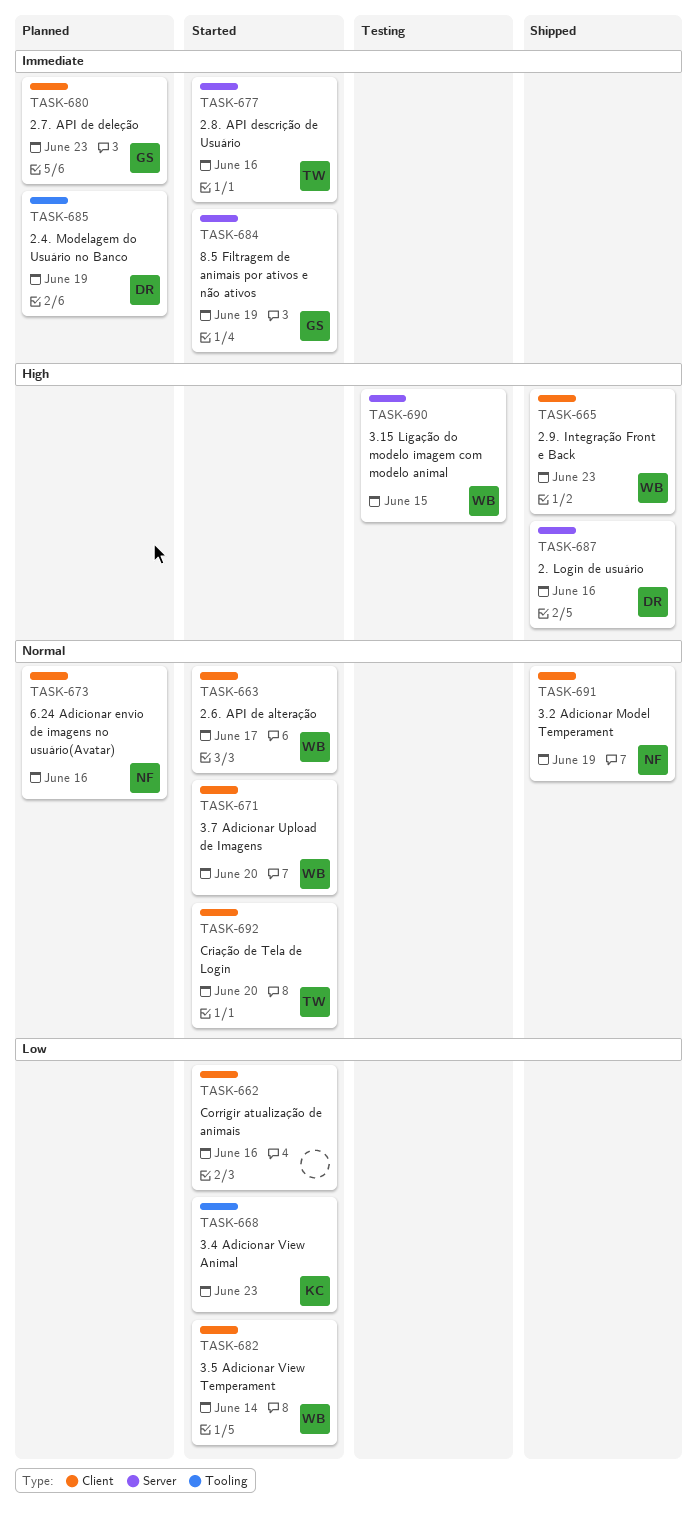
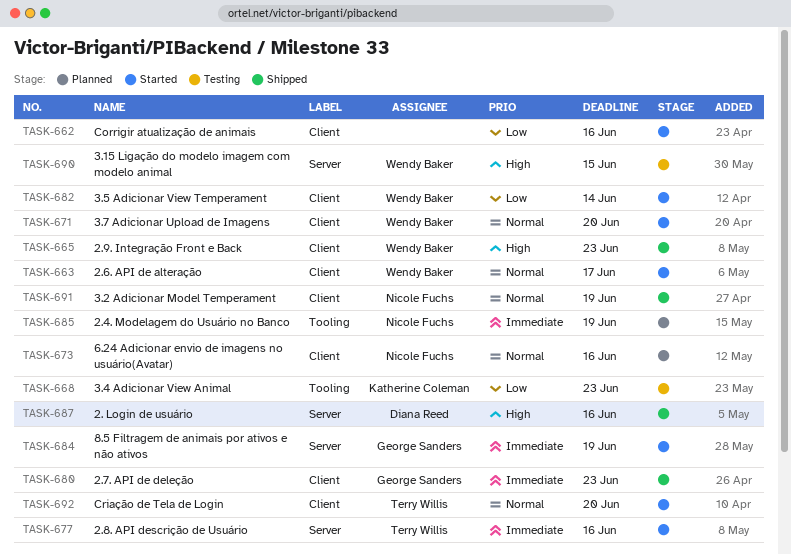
TASK-668, status: Started -> Testing
TASK-680, status: Planned -> Shipped
TASK-685, owner: Diana Reed -> Nicole Fuchs

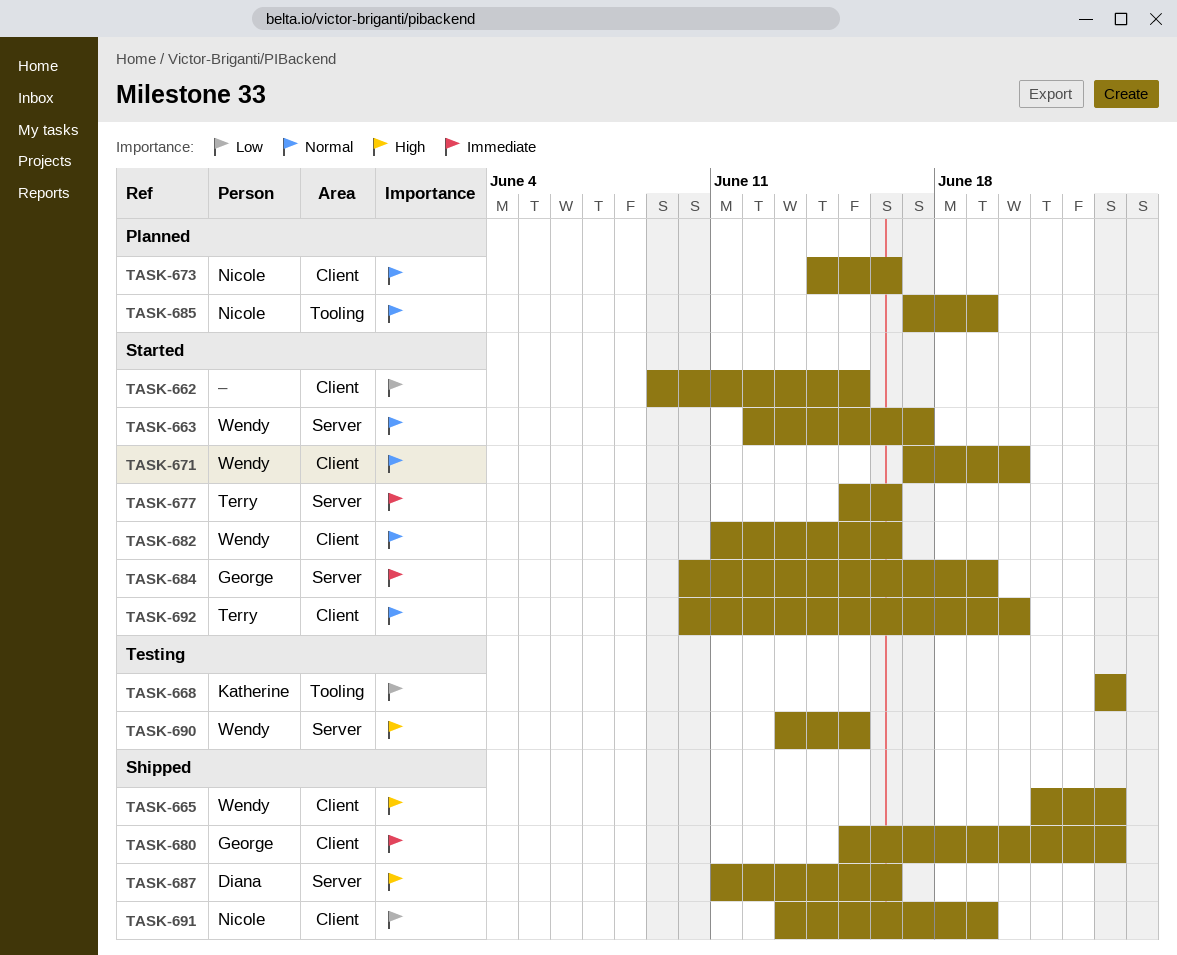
TASK-662, due: Jun 16 -> Jun 15
TASK-663, label: Client -> Server
TASK-682, priority: Low -> Normal
TASK-682, due: Jun 14 -> Jun 16
TASK-685, priority: Immediate -> Normal
TASK-691, priority: Normal -> Low

